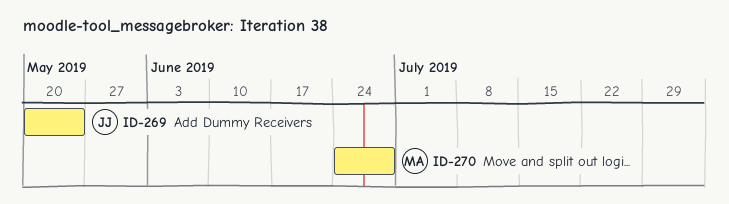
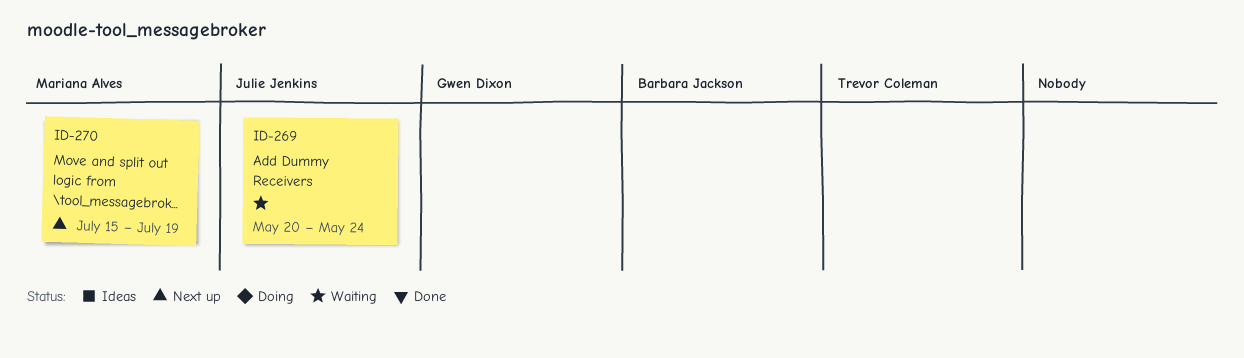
ID-270, start: Jun 24 -> Jul 15
ID-270, due: Jun 28 -> Jul 19

